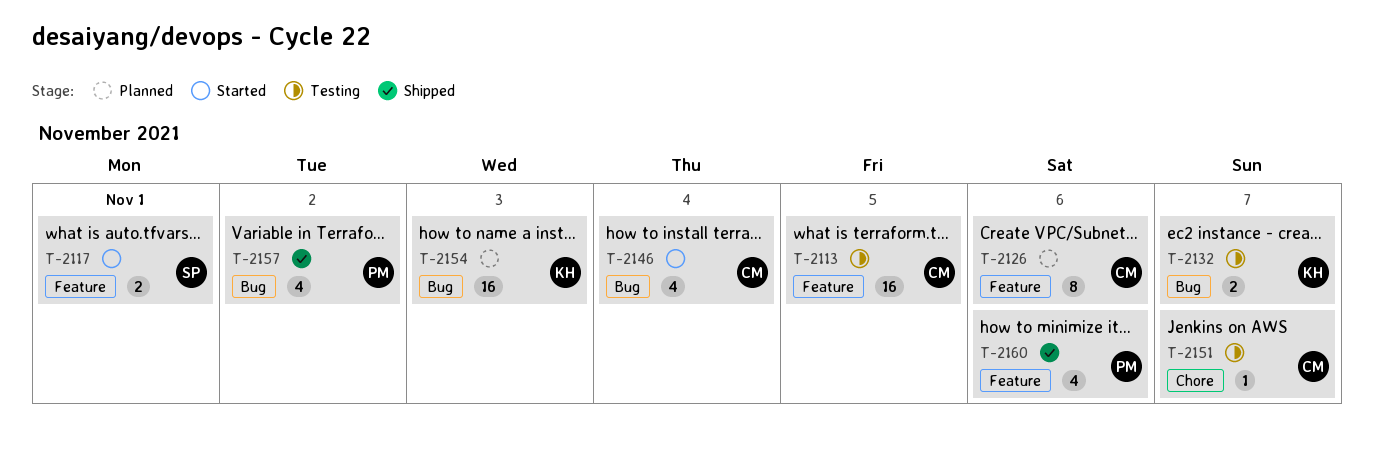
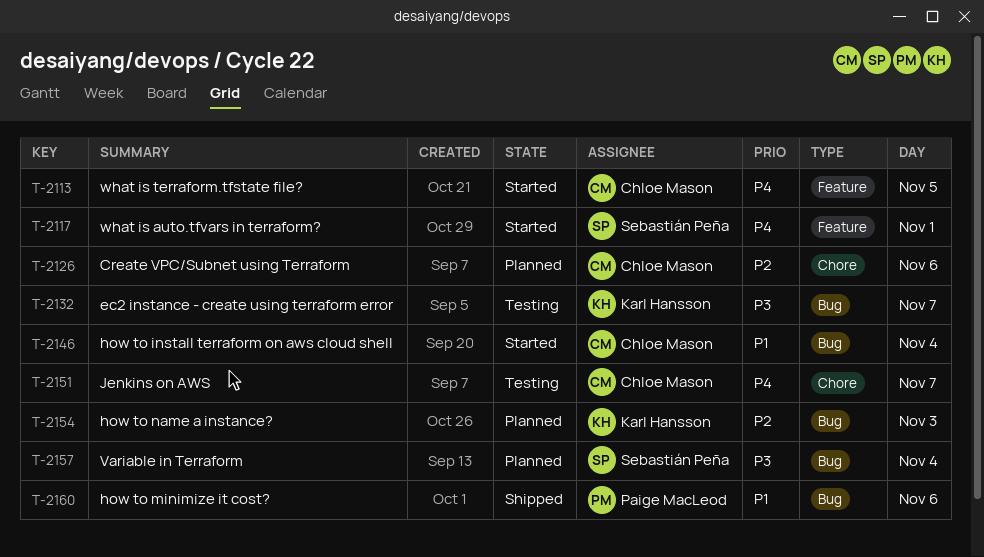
T-2113, status: Testing -> Started
T-2126, label: Feature -> Chore
T-2157, status: Shipped -> Planned
T-2157, owner: Paige MacLeod -> Sebastián Peña
T-2157, day: Nov 2 -> Nov 4
T-2160, label: Feature -> Bug

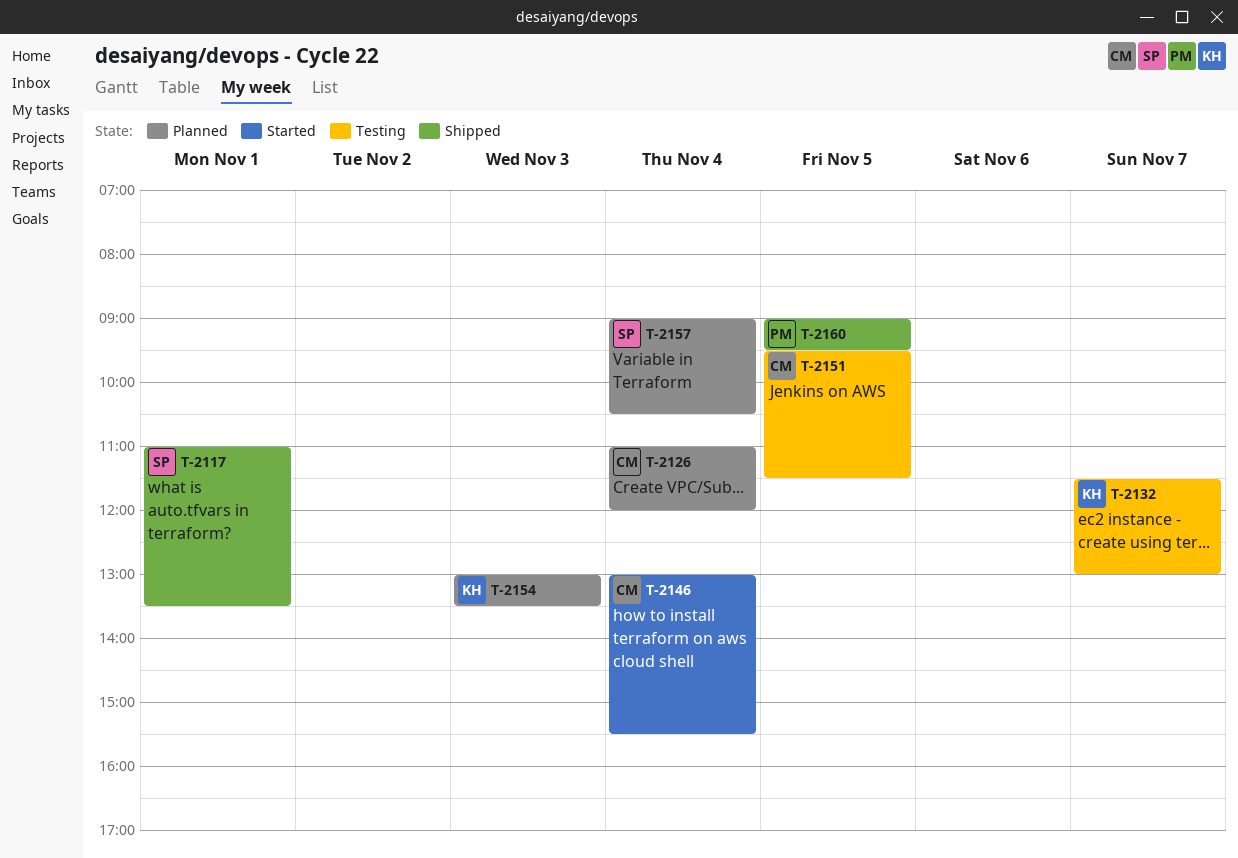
T-2113: present -> none
T-2117, status: Started -> Shipped
T-2126, day: Nov 6 -> Nov 4
T-2151, day: Nov 7 -> Nov 5
T-2160, day: Nov 6 -> Nov 5

